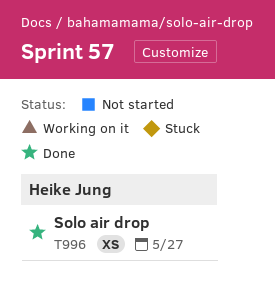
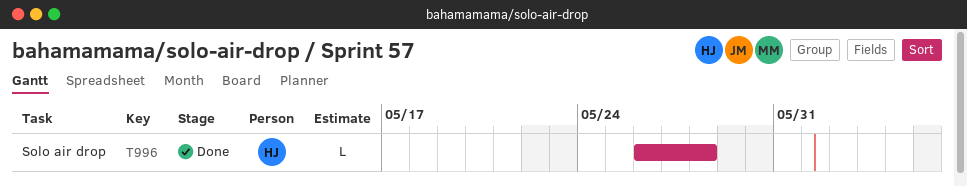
T996, estimate: XS -> L
T996, due: May 27 -> May 28

